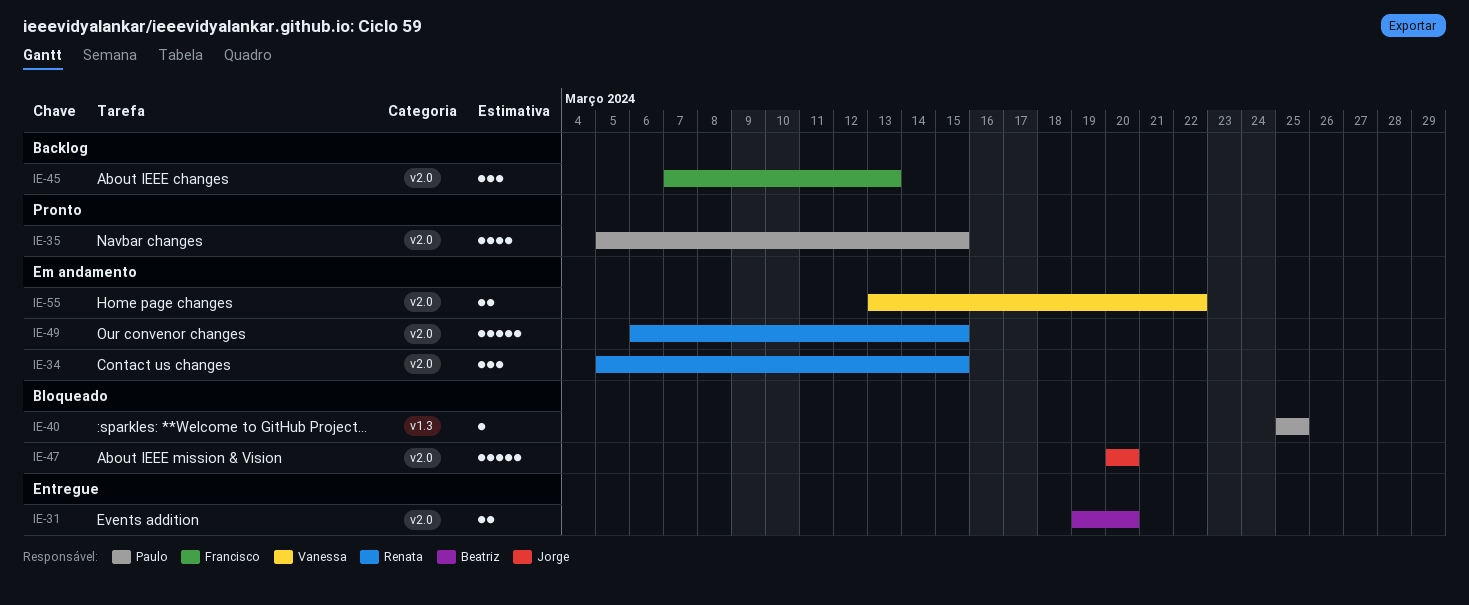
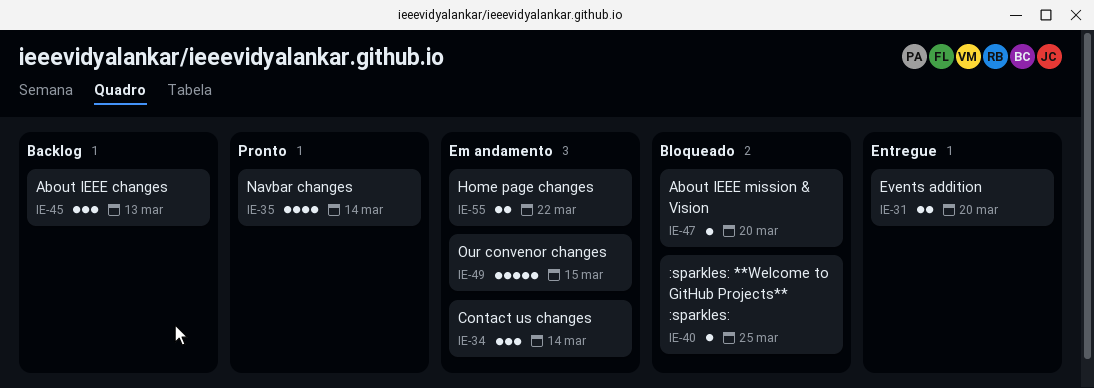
IE-34, due: Mar 15 -> Mar 14
IE-35, due: Mar 15 -> Mar 14
IE-47, estimate: 5 -> 1

